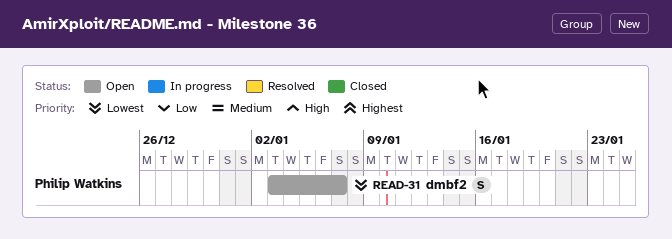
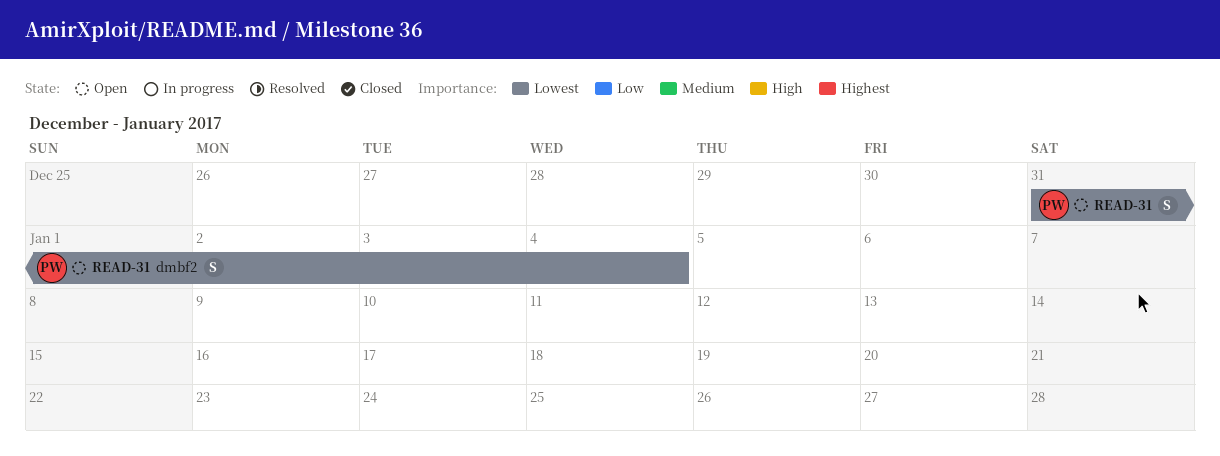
READ-31, start: Jan 3 -> Dec 31
READ-31, due: Jan 7 -> Jan 4

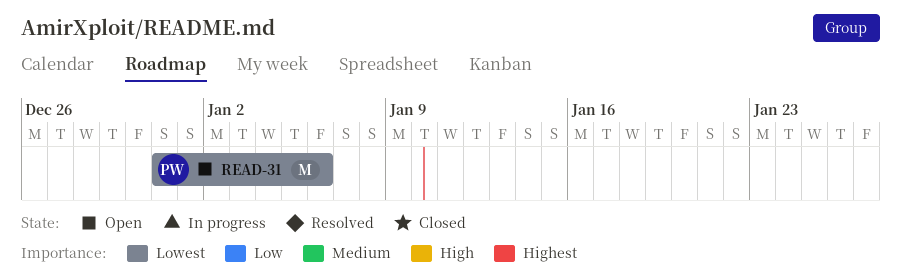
READ-31, estimate: S -> M
READ-31, due: Jan 4 -> Jan 6

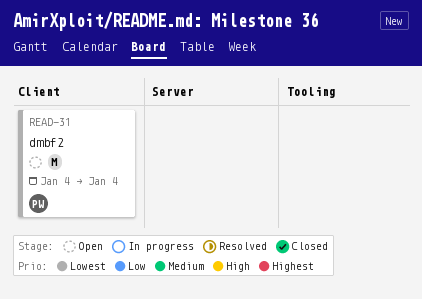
READ-31, start: Dec 31 -> Jan 4
READ-31, due: Jan 6 -> Jan 4

